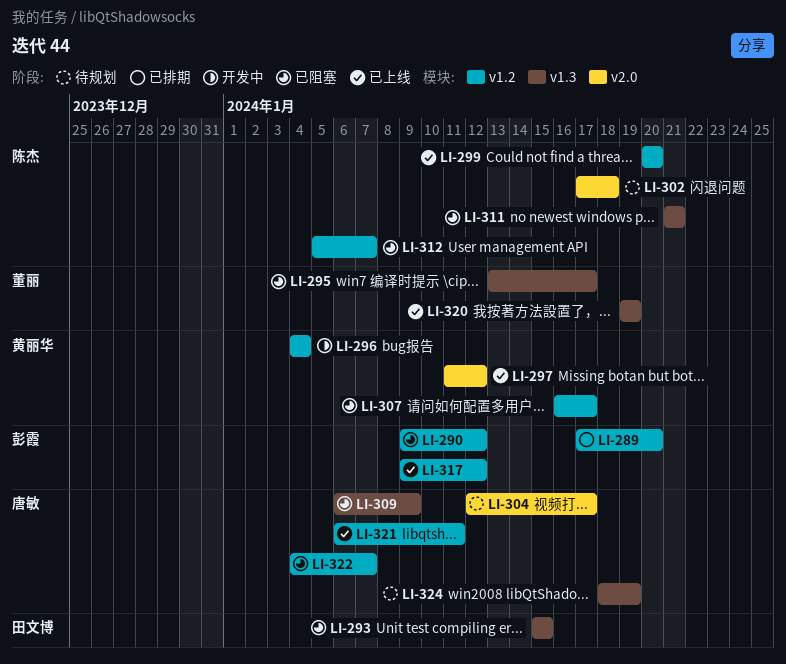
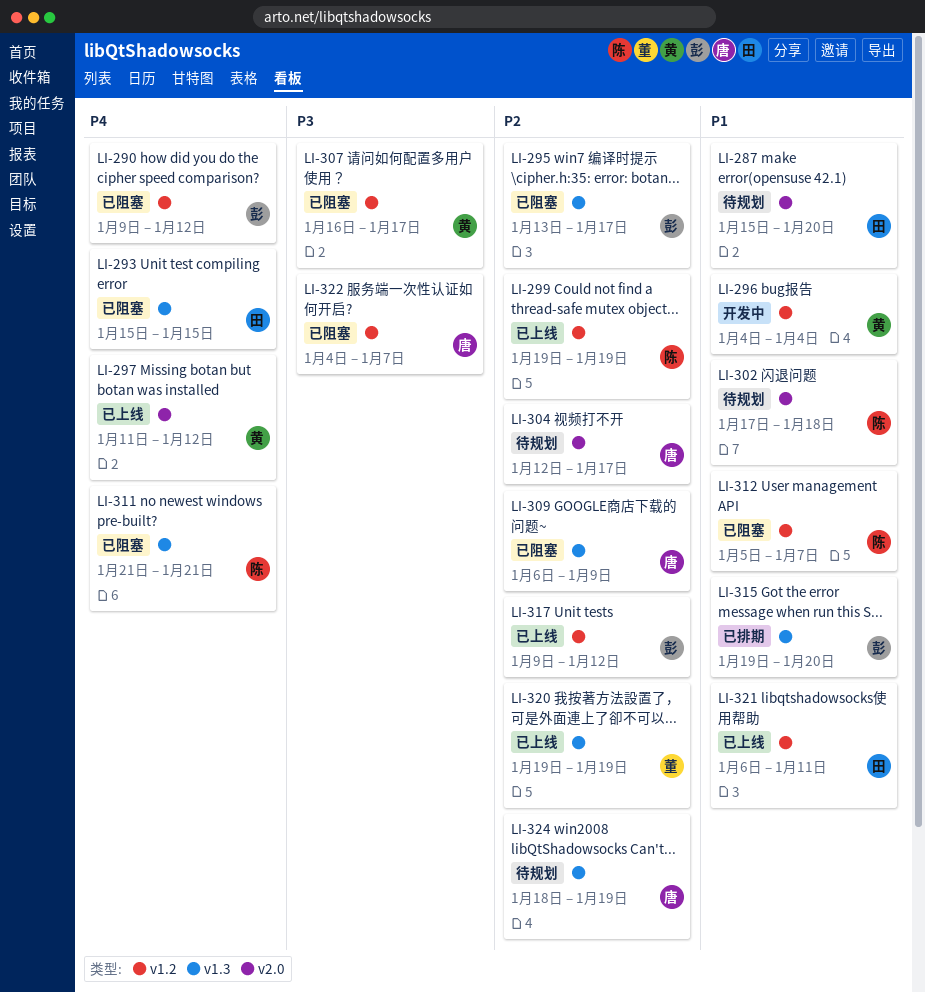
LI-287: none -> present
LI-289: present -> none
LI-295, owner: 董丽 -> 彭霞
LI-299, start: Jan 20 -> Jan 19
LI-299, due: Jan 20 -> Jan 19
LI-315: none -> present
LI-321, owner: 唐敏 -> 田文博

